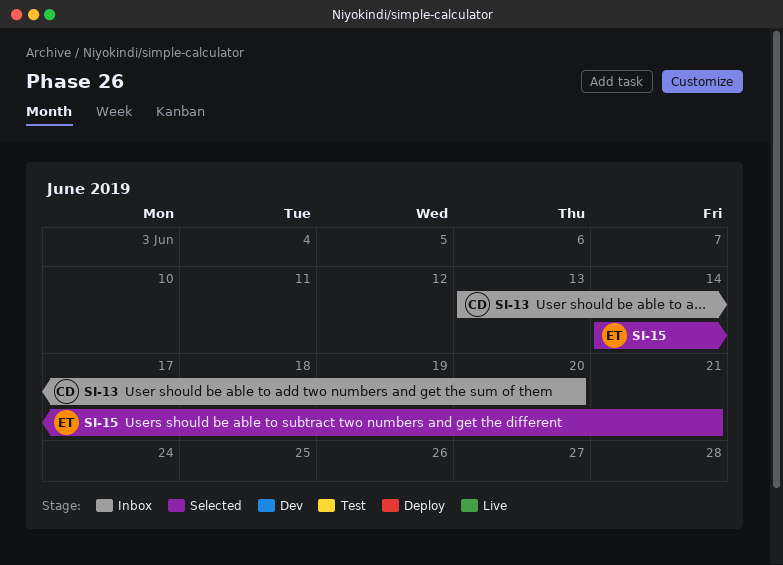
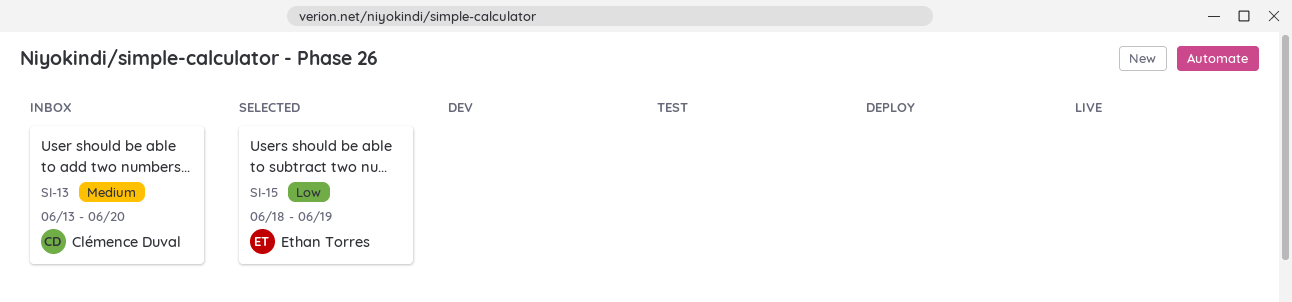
SI-15, start: Jun 14 -> Jun 18
SI-15, due: Jun 21 -> Jun 19

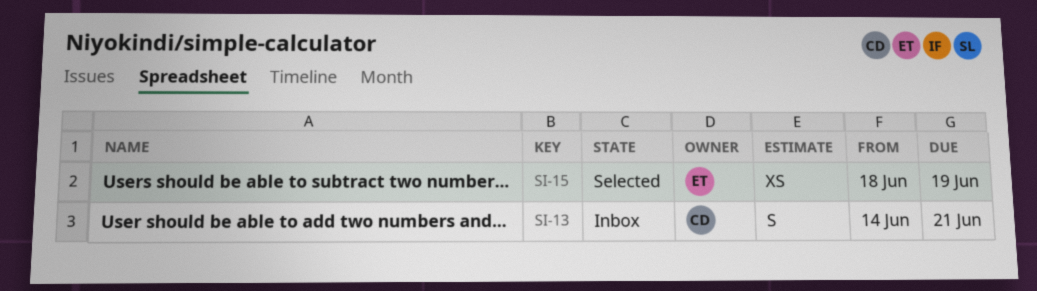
SI-13, start: Jun 13 -> Jun 14
SI-13, due: Jun 20 -> Jun 21

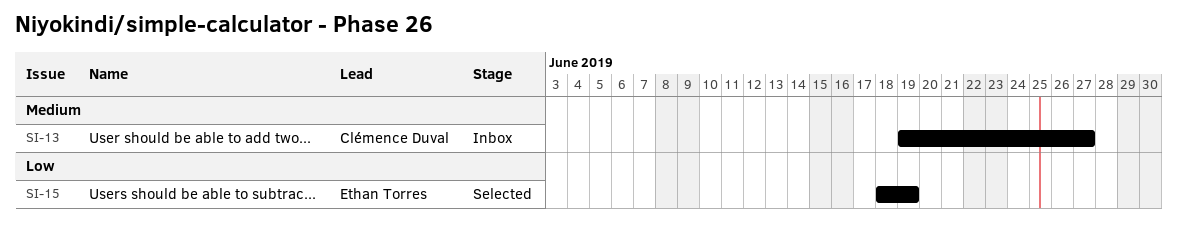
SI-13, start: Jun 14 -> Jun 19
SI-13, due: Jun 21 -> Jun 27

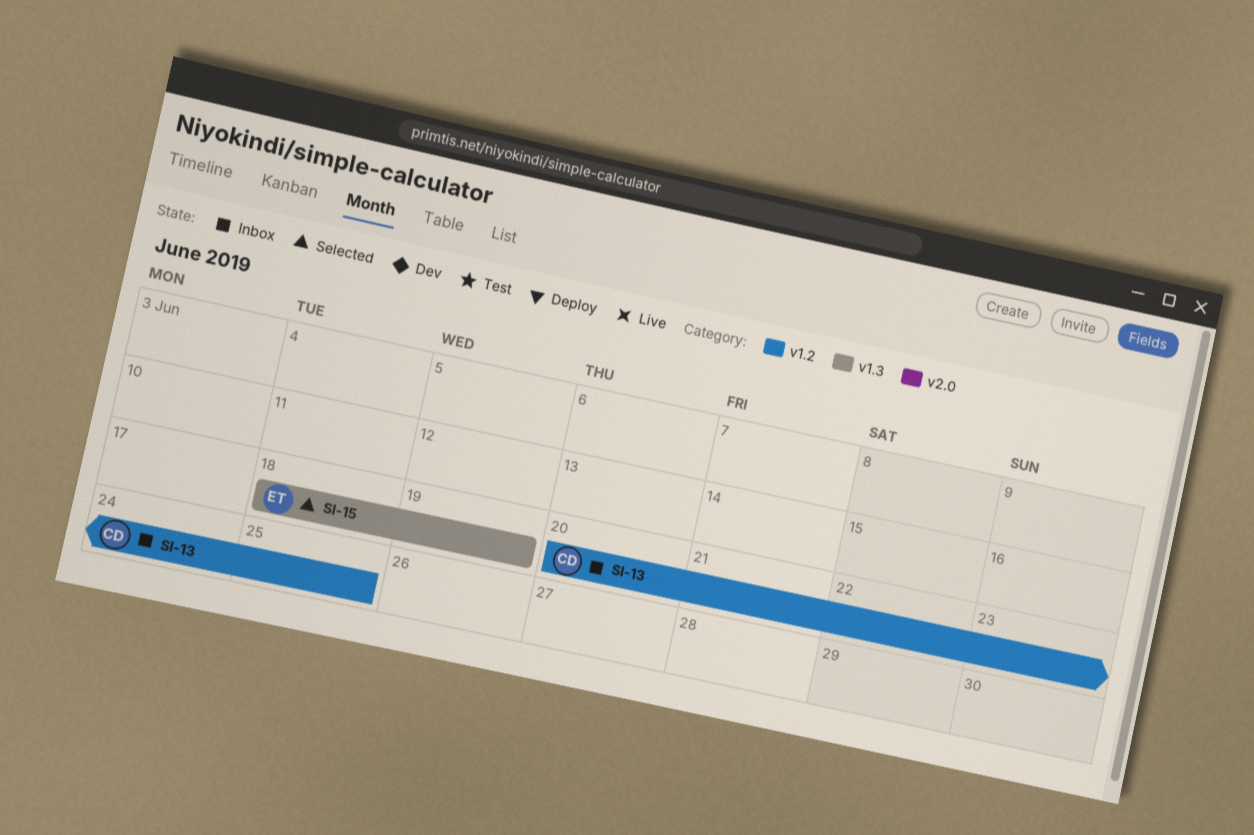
SI-13, start: Jun 19 -> Jun 20
SI-13, due: Jun 27 -> Jun 25

